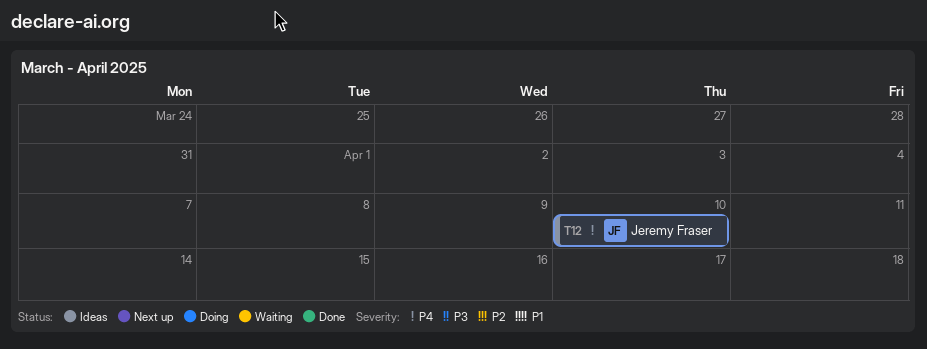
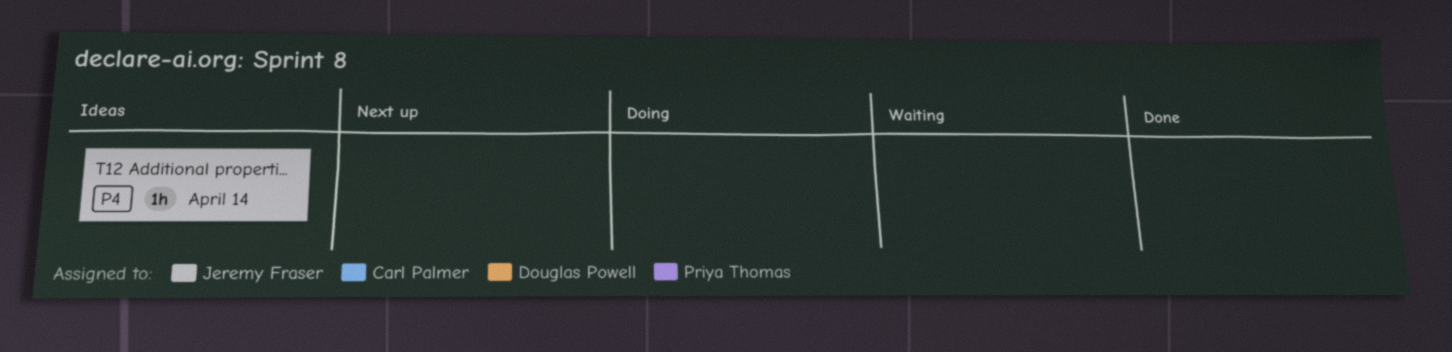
T12, due: Apr 10 -> Apr 14

